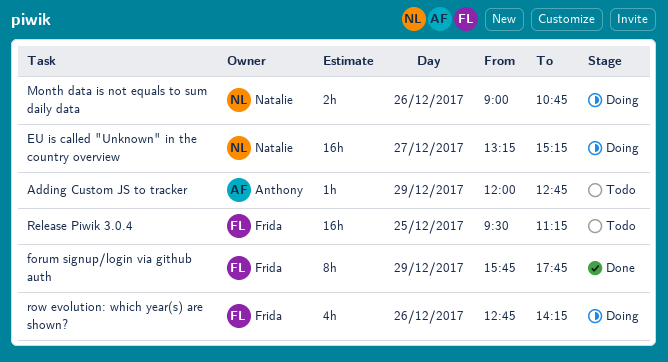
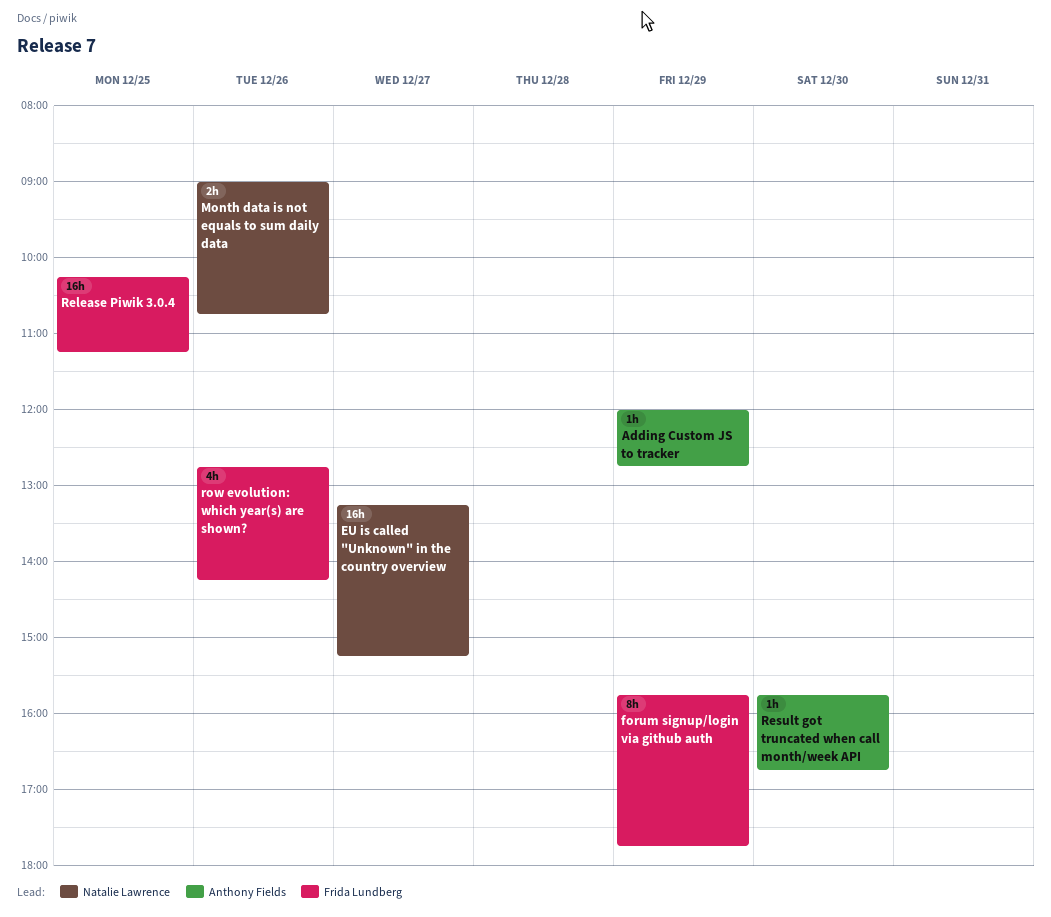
Release Piwik 3.0.4, begins: 09:30 -> 10:15
Result got truncated when call month/week API: none -> present

